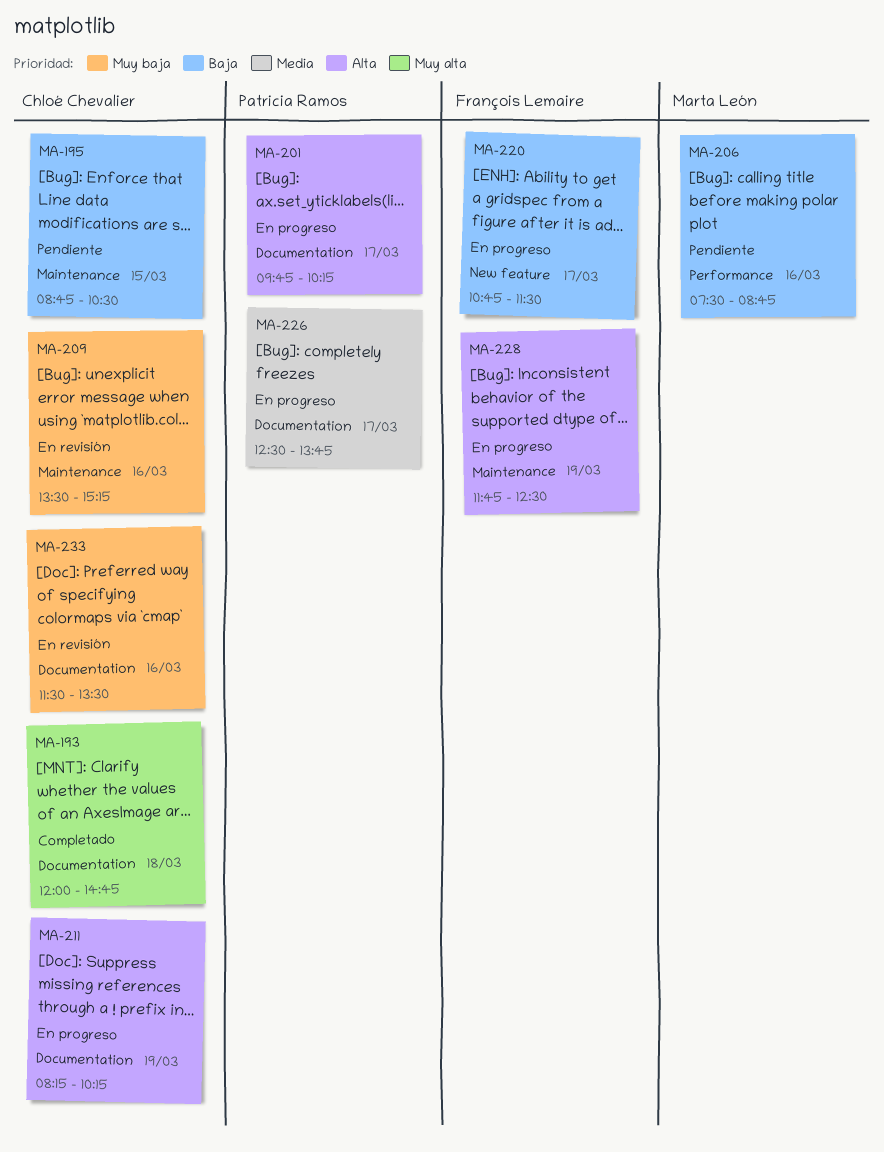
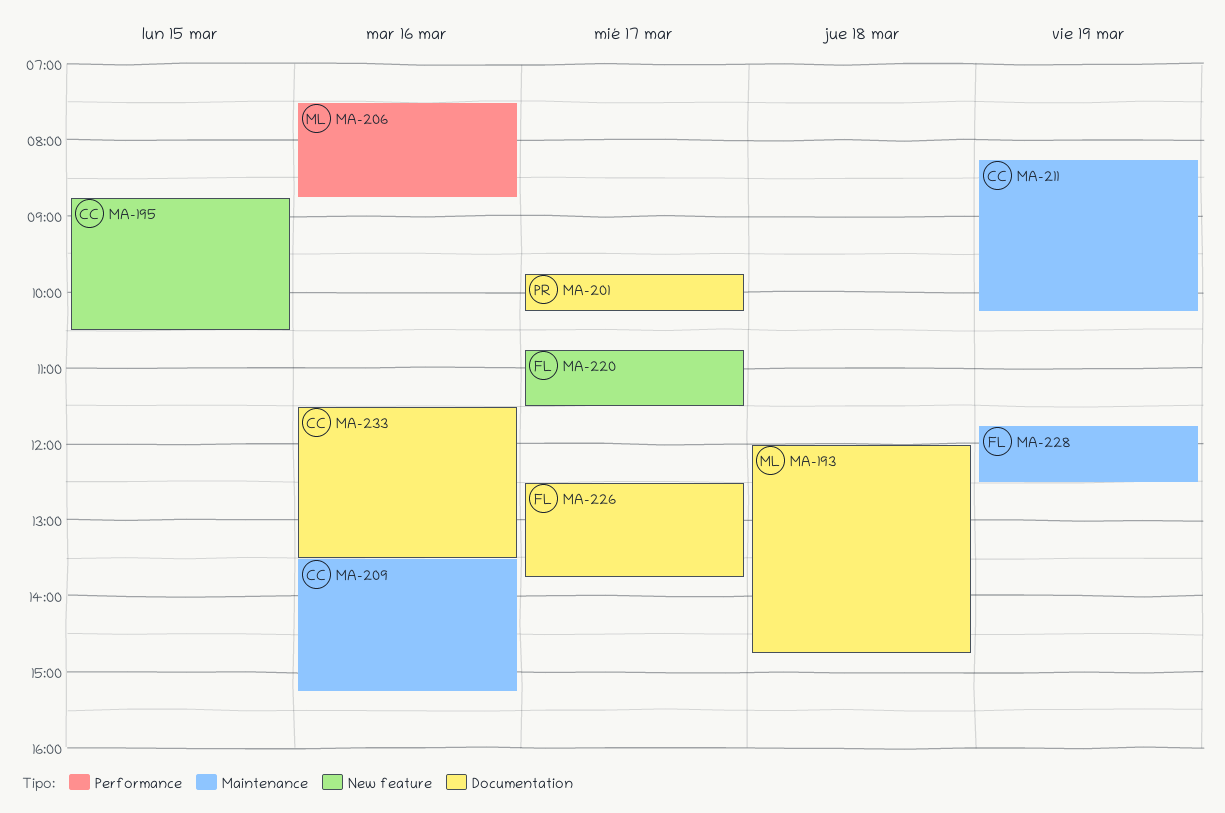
MA-193, owner: Chloé Chevalier -> Marta León
MA-195, label: Maintenance -> New feature
MA-211, label: Documentation -> Maintenance
MA-226, owner: Patricia Ramos -> François Lemaire

